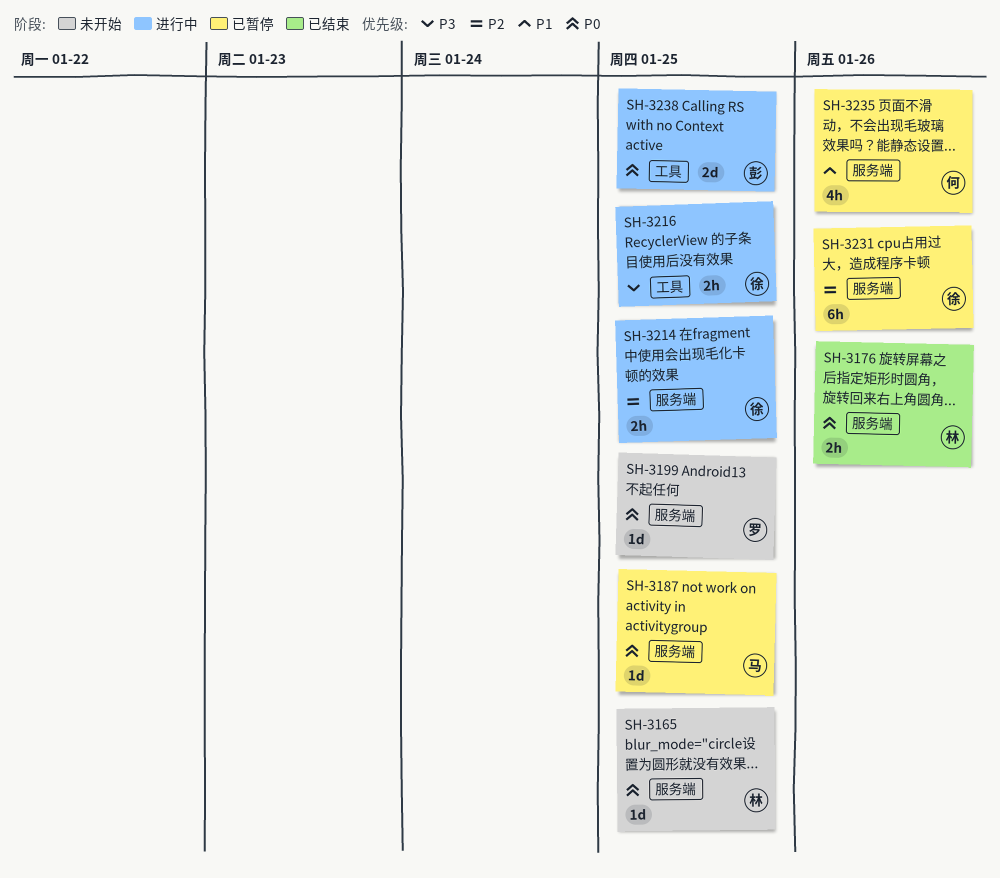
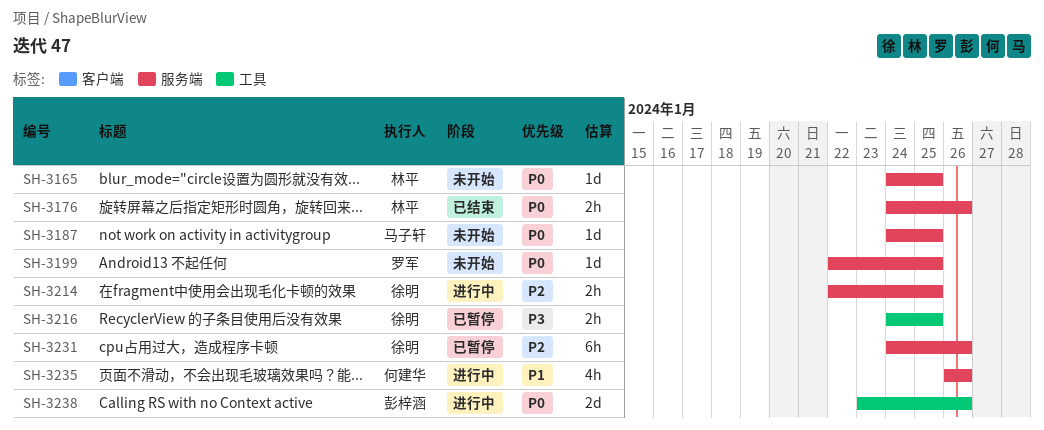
SH-3187, status: 已暂停 -> 未开始
SH-3216, status: 进行中 -> 已暂停
SH-3235, status: 已暂停 -> 进行中
SH-3238, due: Jan 25 -> Jan 26

